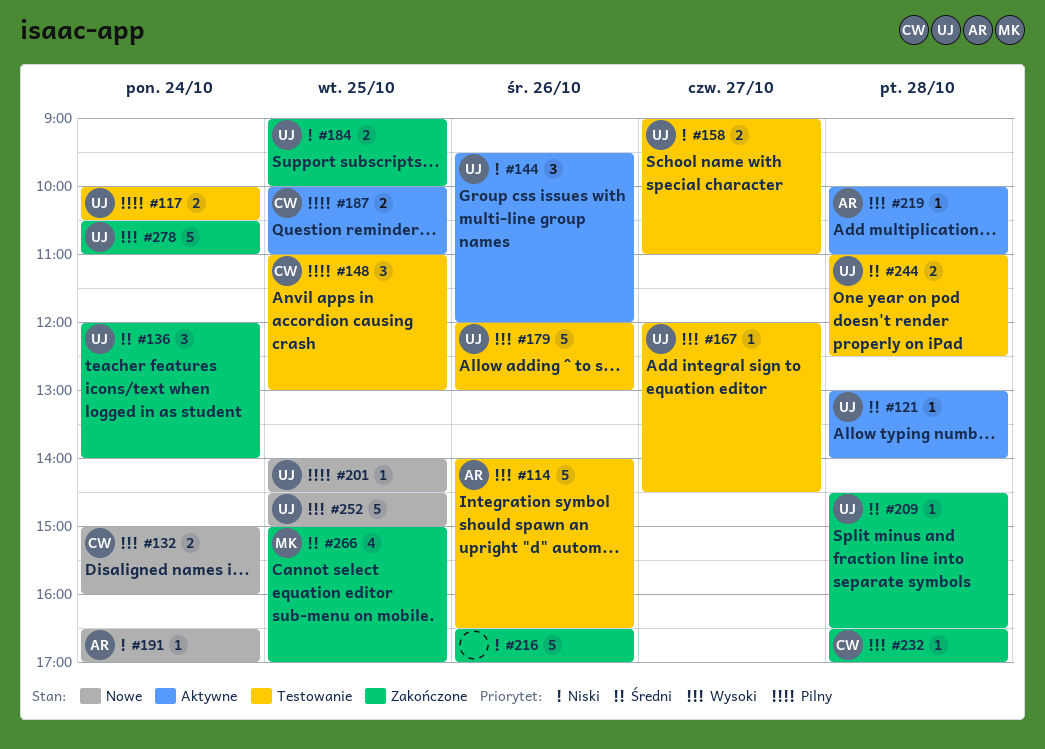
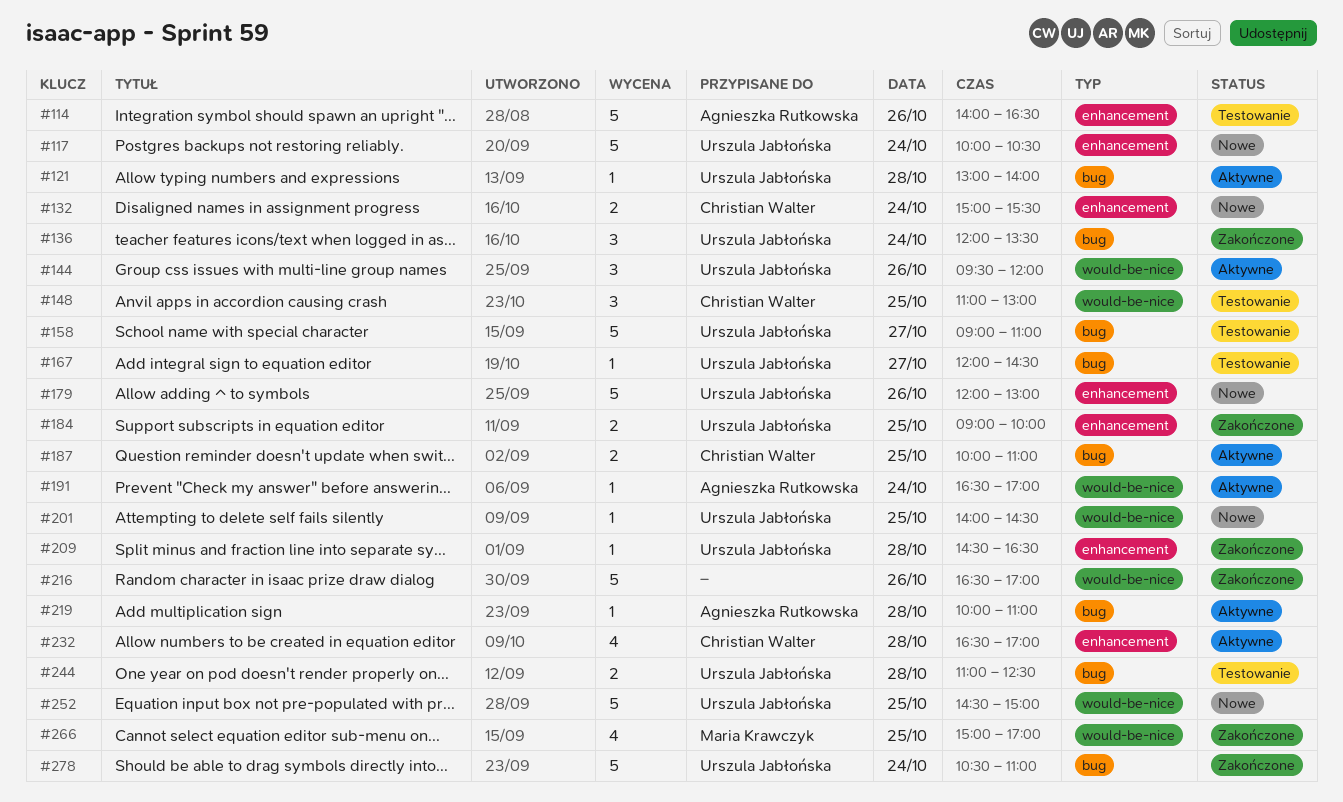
#117, status: Testowanie -> Nowe
#117, estimate: 2 -> 5
#132, ends: 16:00 -> 15:30
#136, ends: 14:00 -> 13:30
#158, estimate: 2 -> 5
#179, status: Testowanie -> Nowe
#191, status: Nowe -> Aktywne
#232, status: Zakończone -> Aktywne
#232, estimate: 1 -> 4

